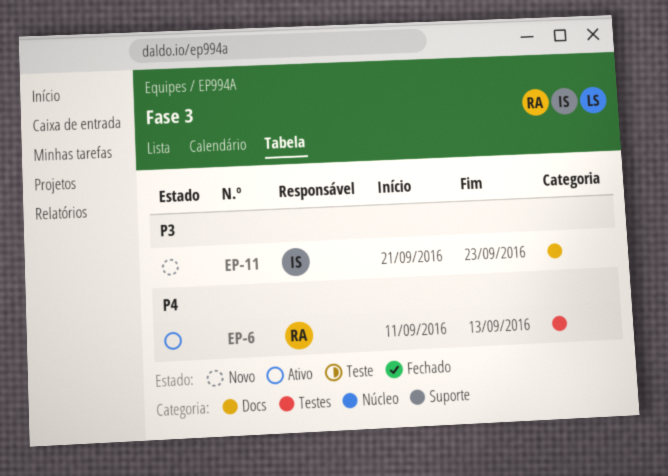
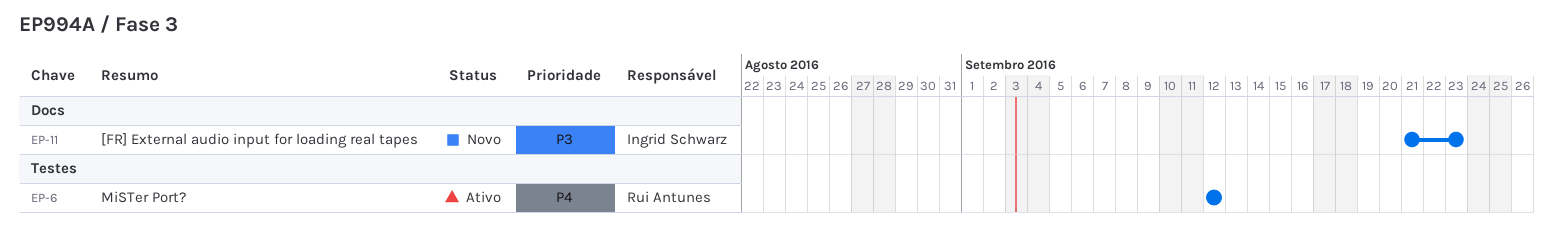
EP-6, start: Sep 11 -> Sep 12
EP-6, due: Sep 13 -> Sep 12

